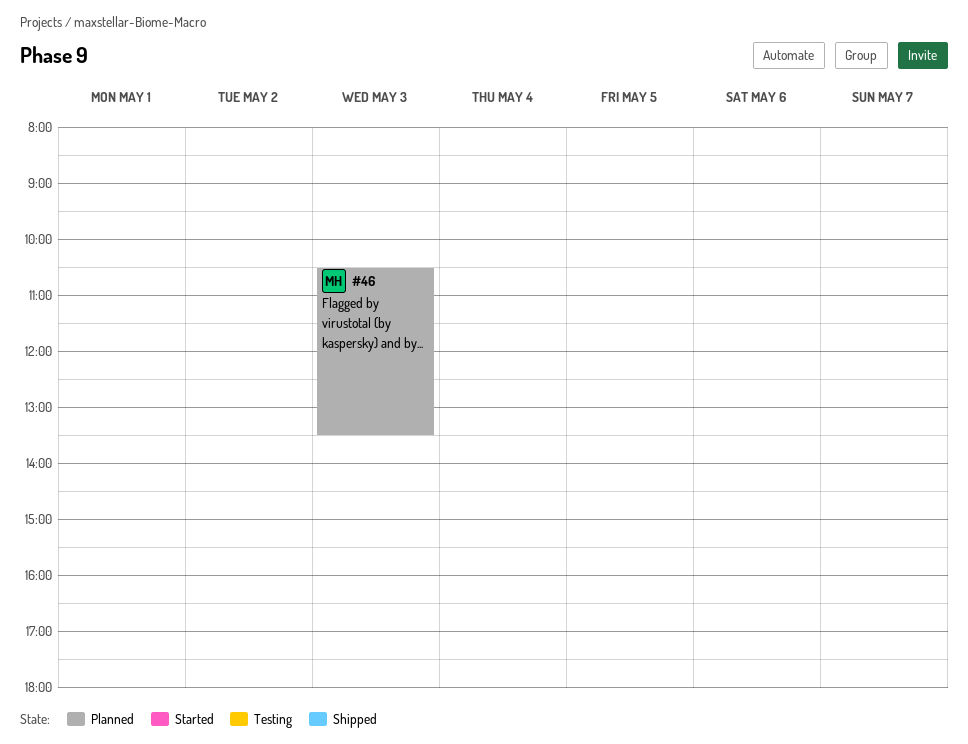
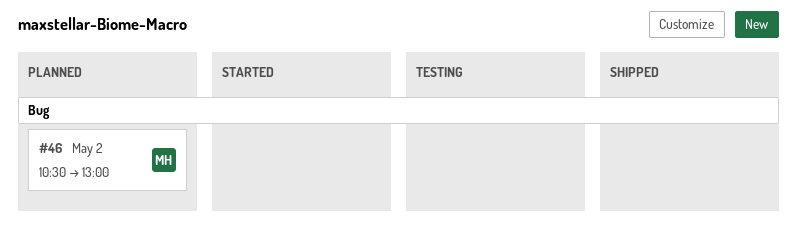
#46, day: May 3 -> May 2
#46, ends: 13:30 -> 13:00

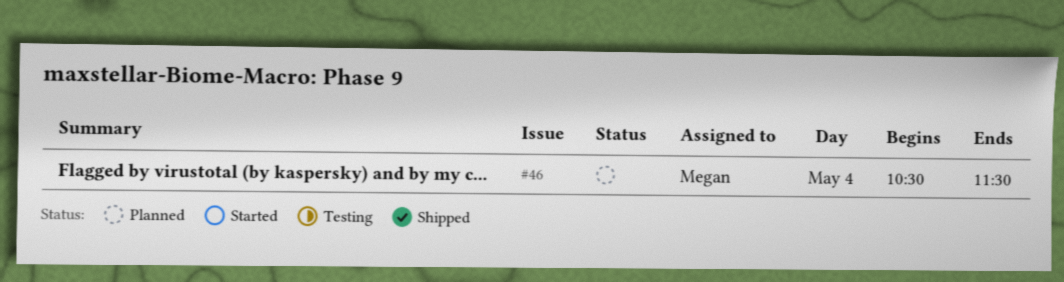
#46, day: May 2 -> May 4
#46, ends: 13:00 -> 11:30

